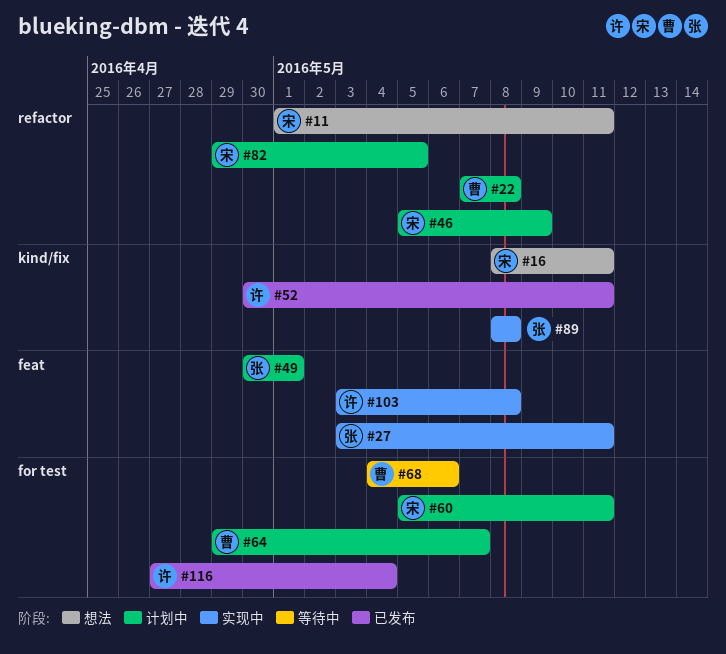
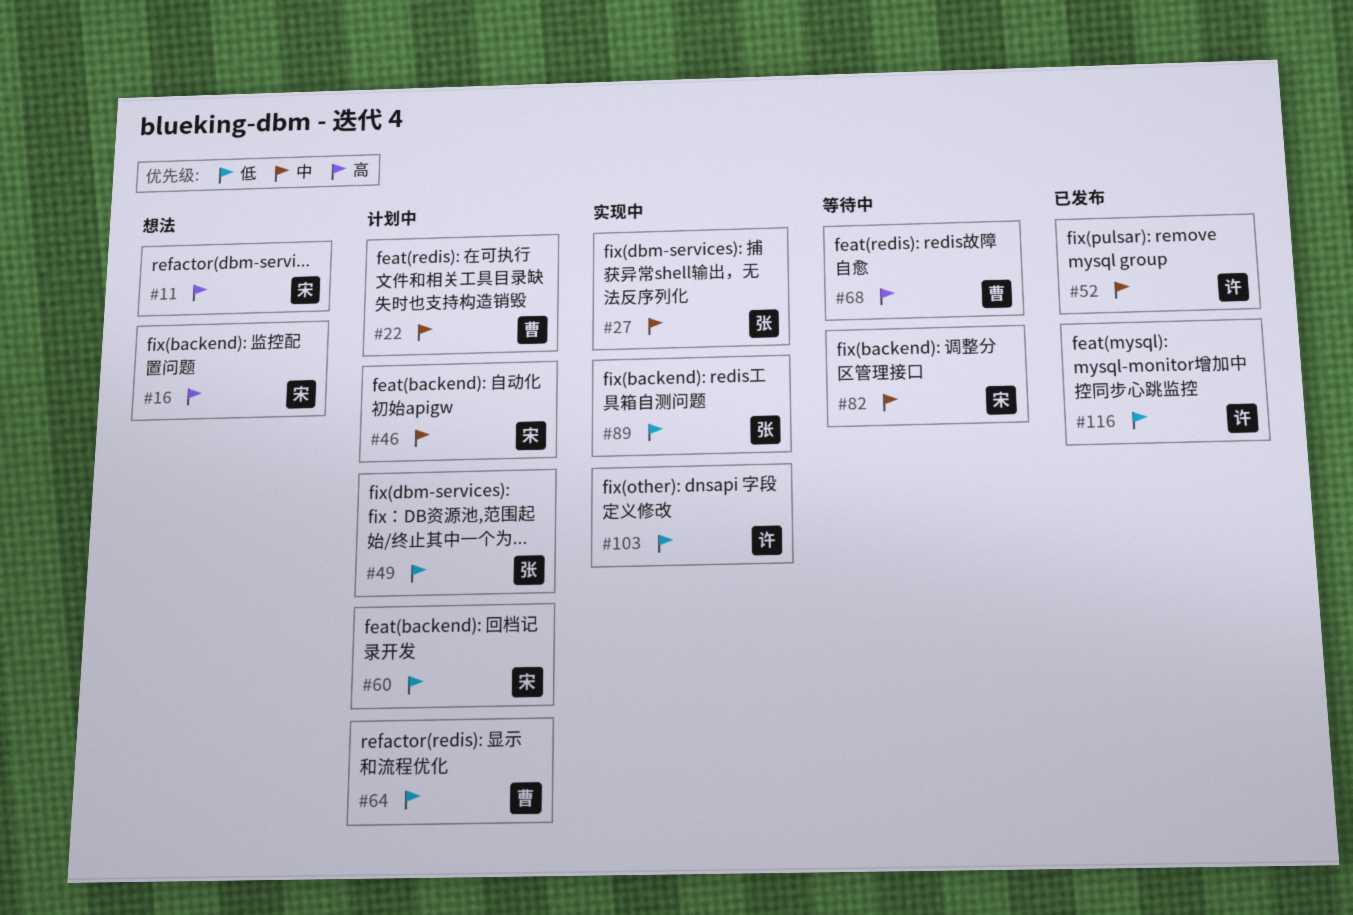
#82, status: 计划中 -> 等待中

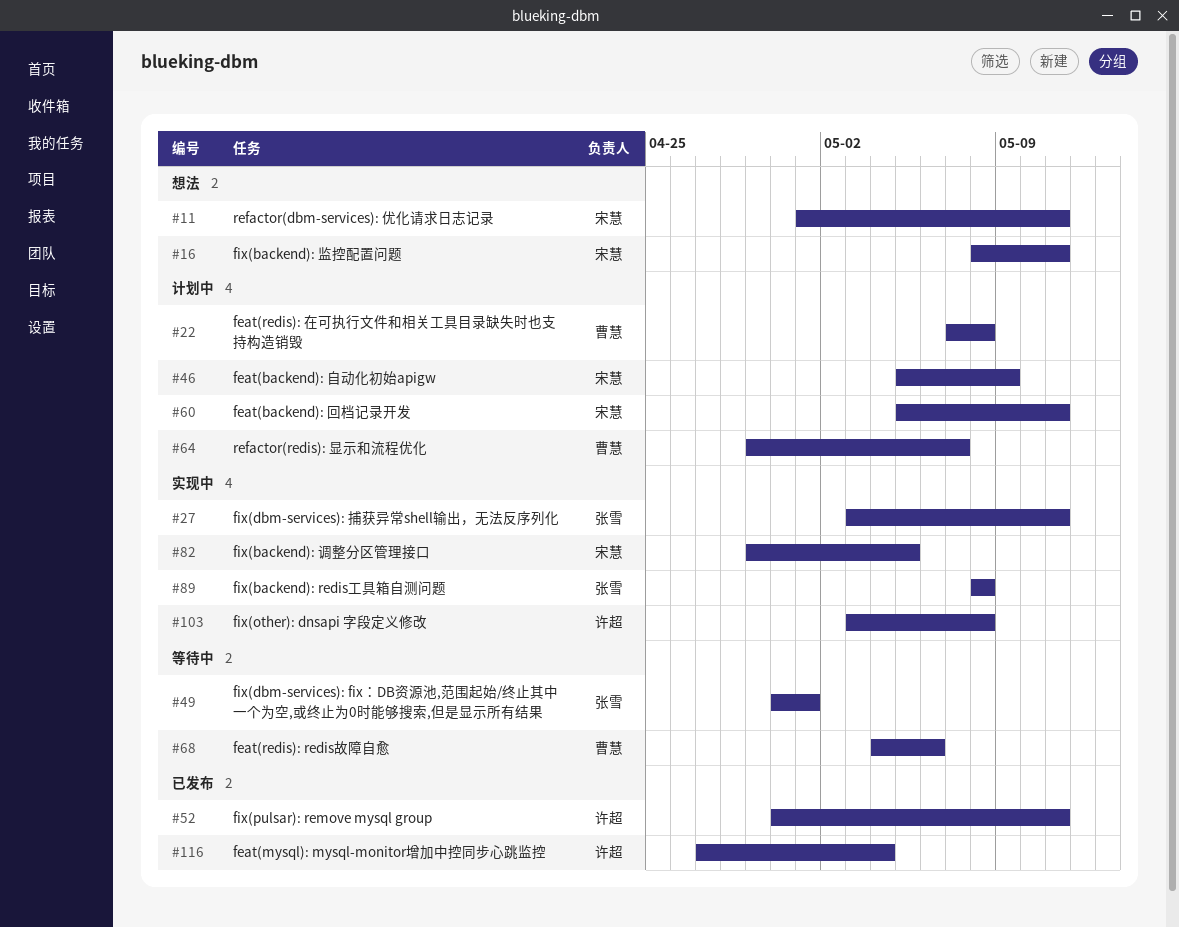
#49, status: 计划中 -> 等待中
#82, status: 等待中 -> 实现中

